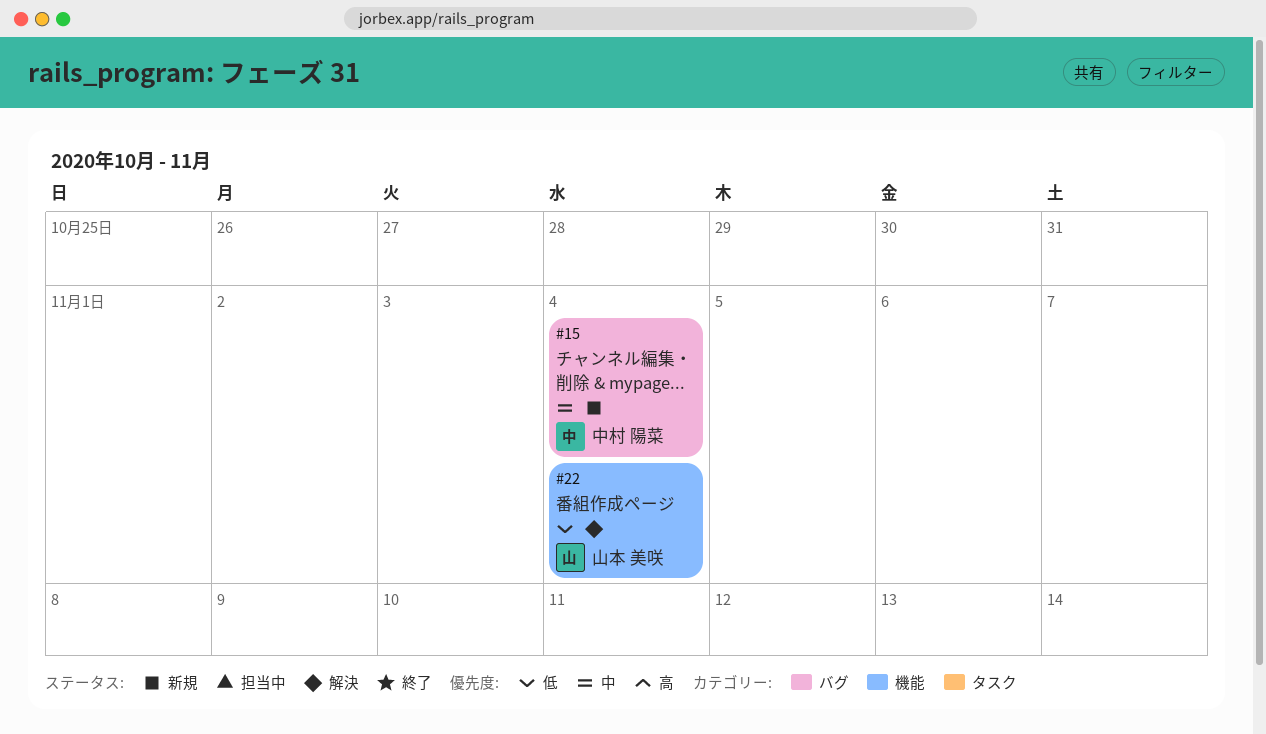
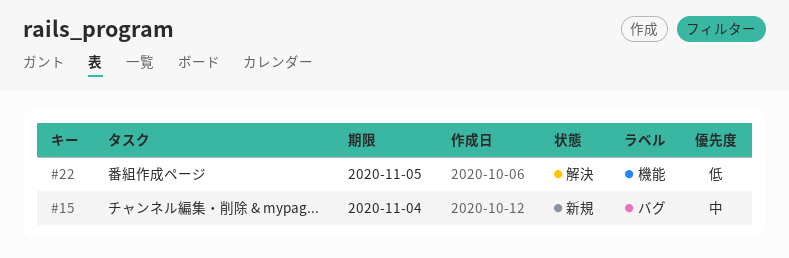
#22, due: Nov 4 -> Nov 5

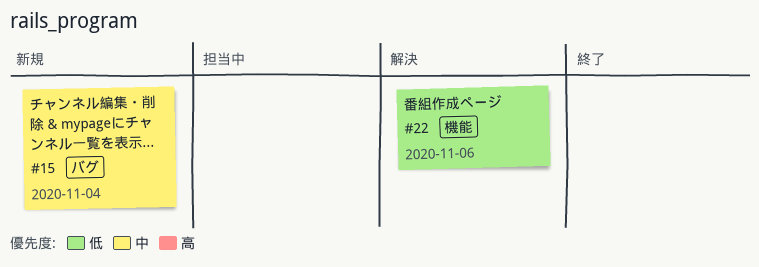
#22, due: Nov 5 -> Nov 6

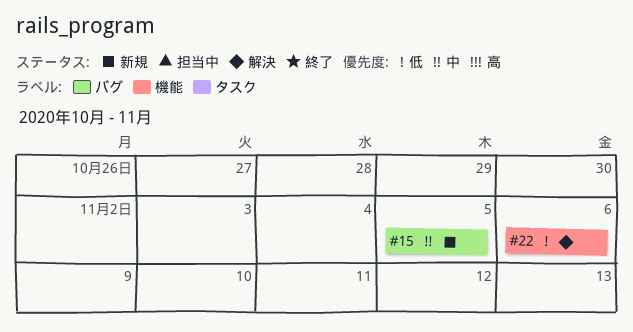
#15, due: Nov 4 -> Nov 5

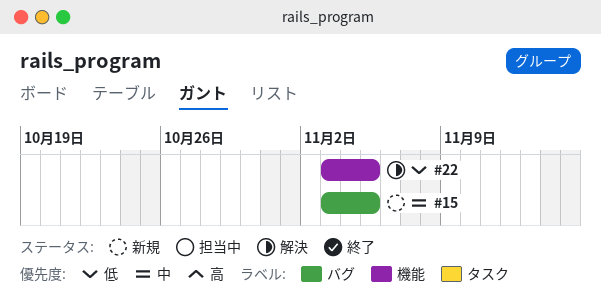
#22, due: Nov 6 -> Nov 5

